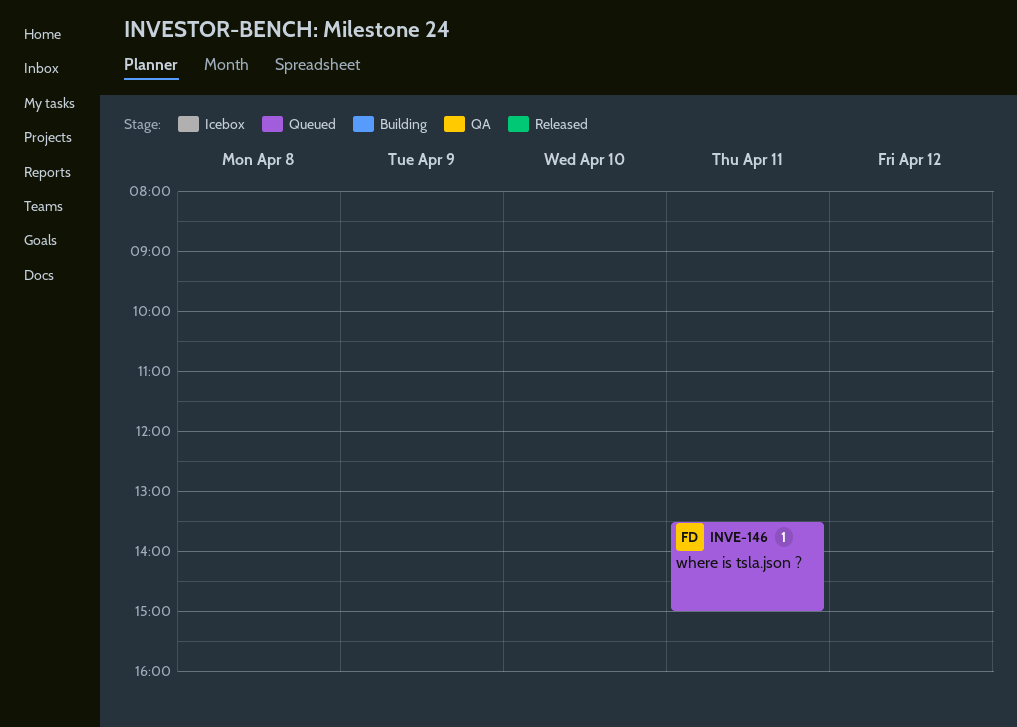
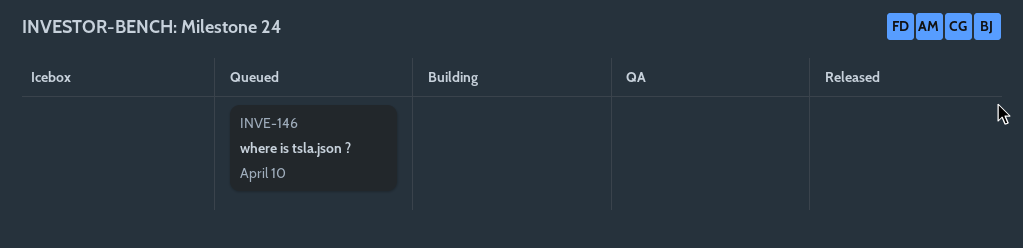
INVE-146, day: Apr 11 -> Apr 10

